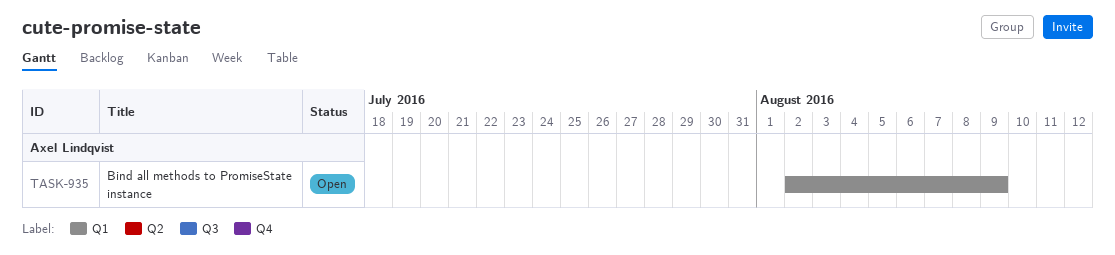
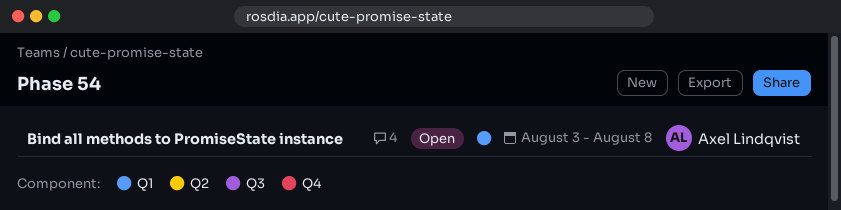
Bind all methods to PromiseState instance, start: Aug 2 -> Aug 3
Bind all methods to PromiseState instance, due: Aug 9 -> Aug 8

